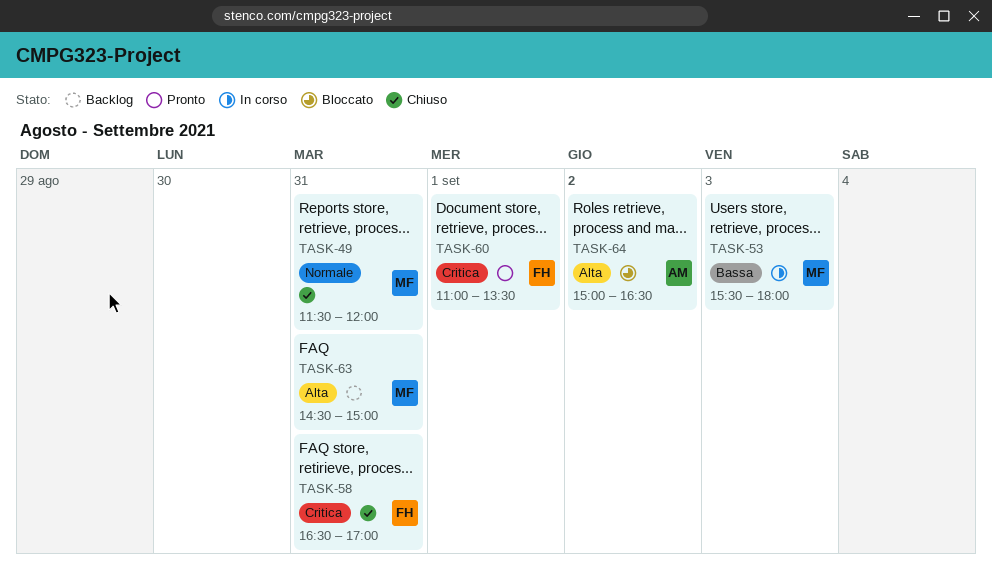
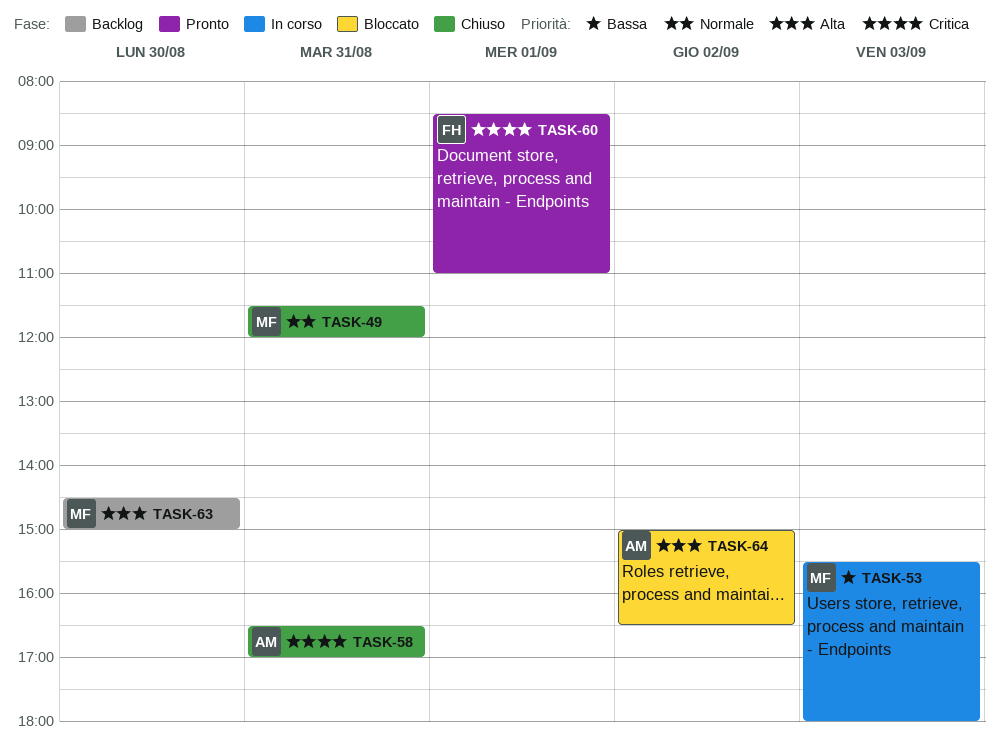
TASK-58, owner: FH -> AM
TASK-60, begins: 11:00 -> 08:30
TASK-60, ends: 13:30 -> 11:00
TASK-63, day: Aug 31 -> Aug 30

